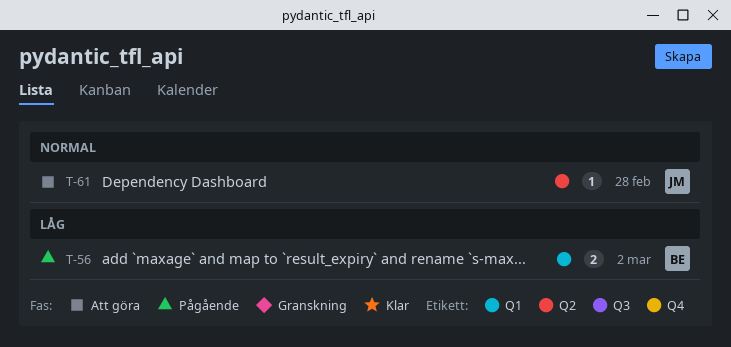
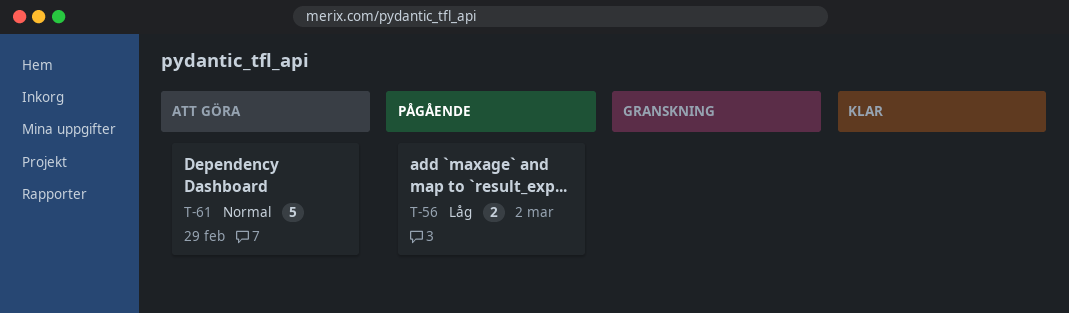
T-61, estimate: 1 -> 5
T-61, due: Feb 28 -> Feb 29

